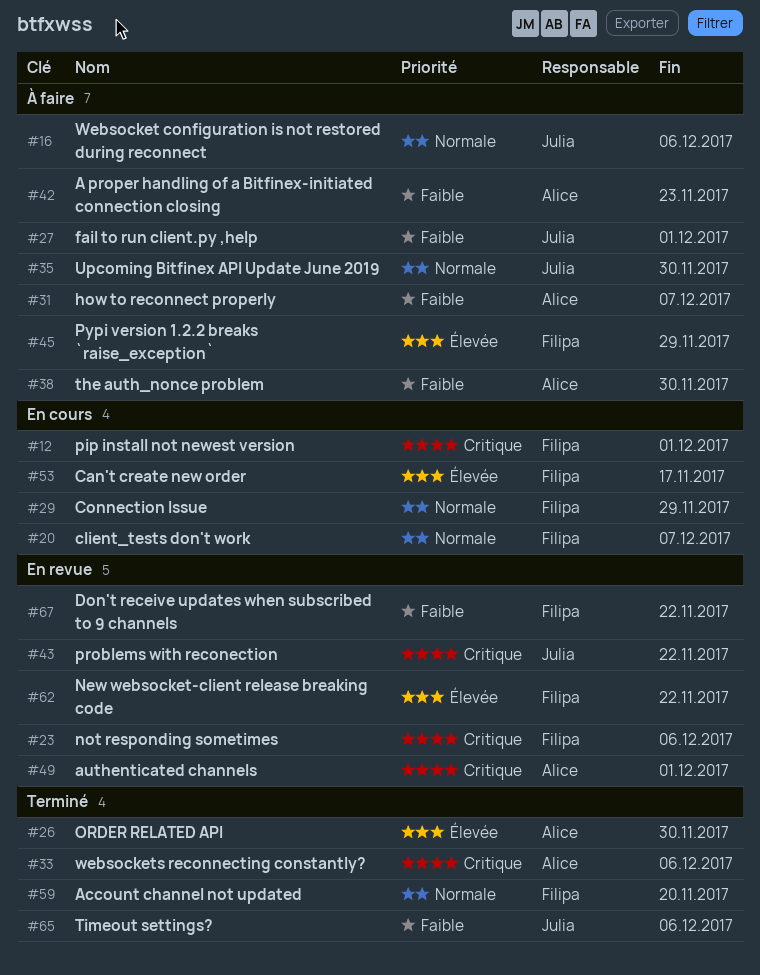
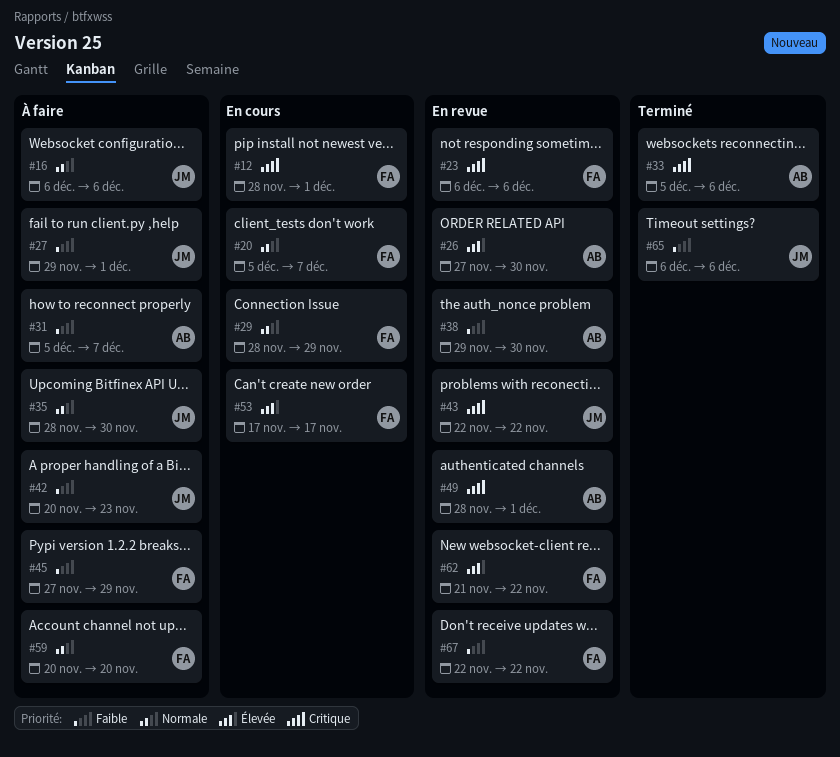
#26, status: Terminé -> En revue
#38, status: À faire -> En revue
#42, owner: Alice -> Julia
#45, priority: Élevée -> Faible
#59, status: Terminé -> À faire

